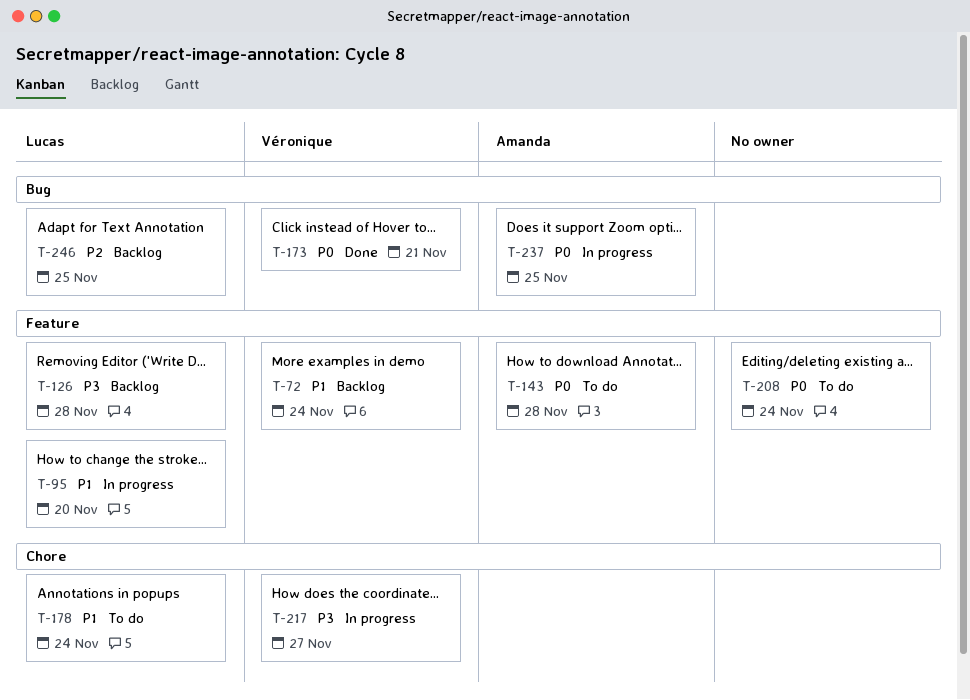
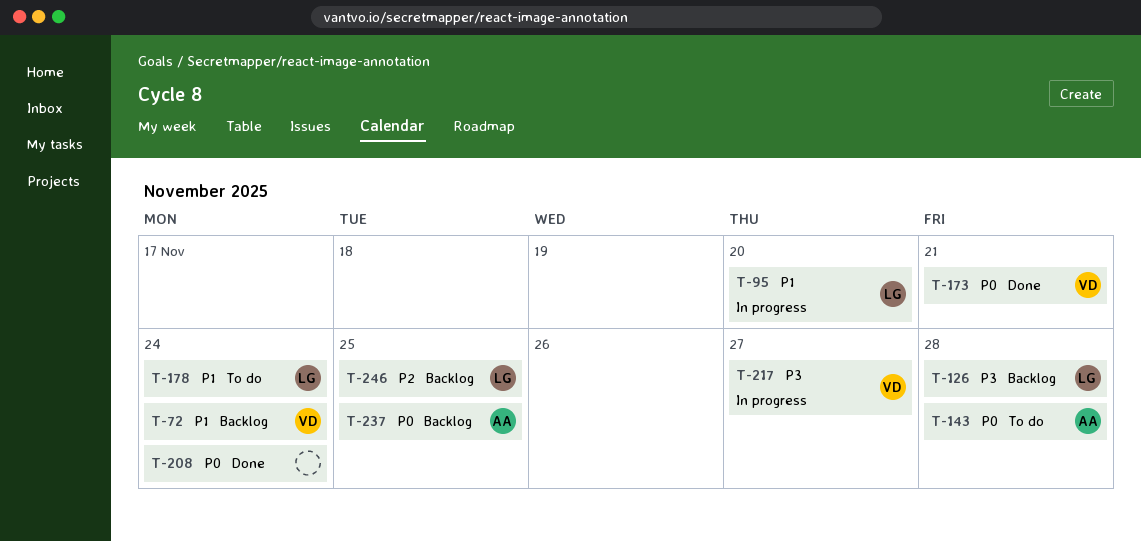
T-208, status: To do -> Done
T-237, status: In progress -> Backlog

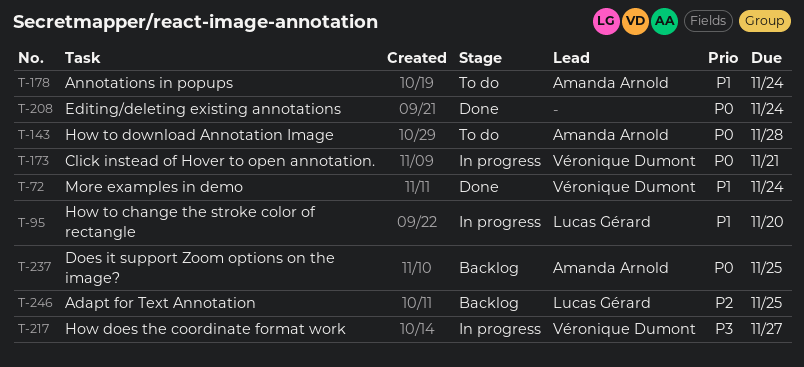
T-72, status: Backlog -> Done
T-126: present -> none
T-173, status: Done -> In progress
T-178, owner: Lucas Gérard -> Amanda Arnold

